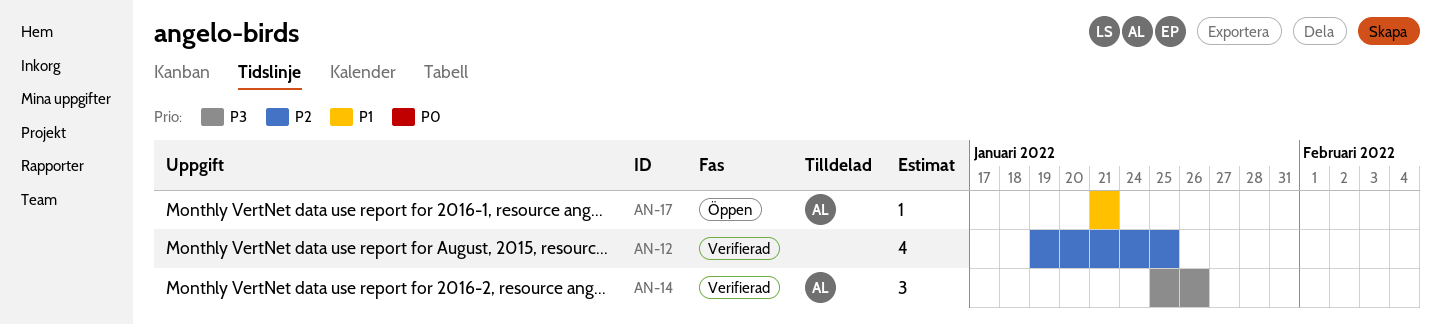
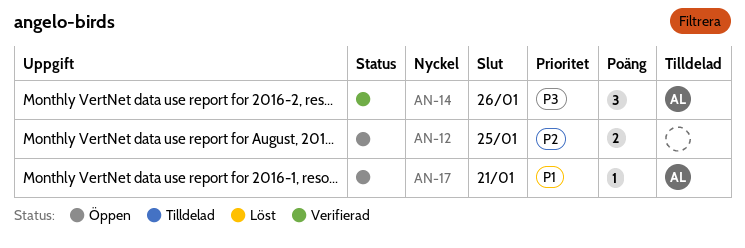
AN-12, status: Verifierad -> Öppen
AN-12, estimate: 4 -> 2

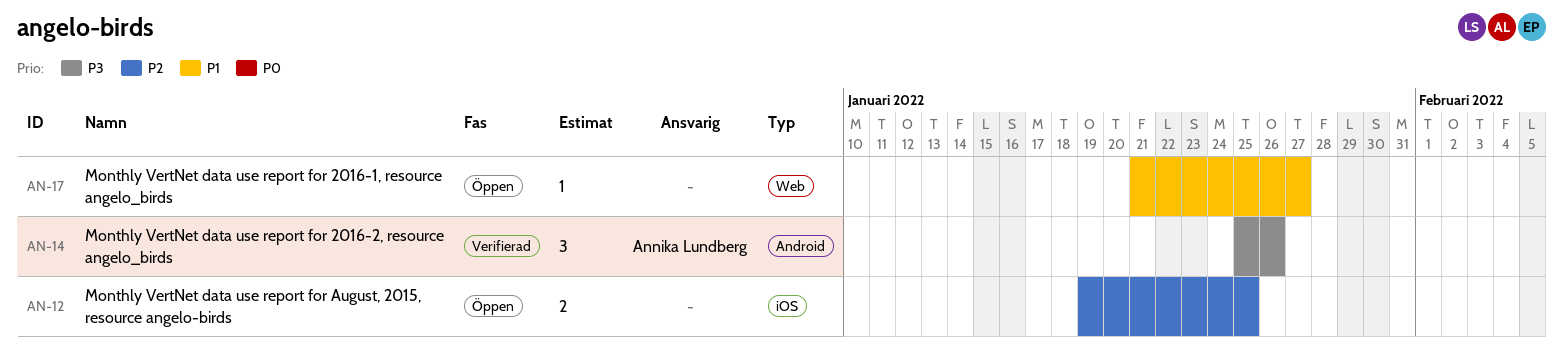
AN-17, owner: Annika Lundberg -> none
AN-17, due: Jan 21 -> Jan 27

